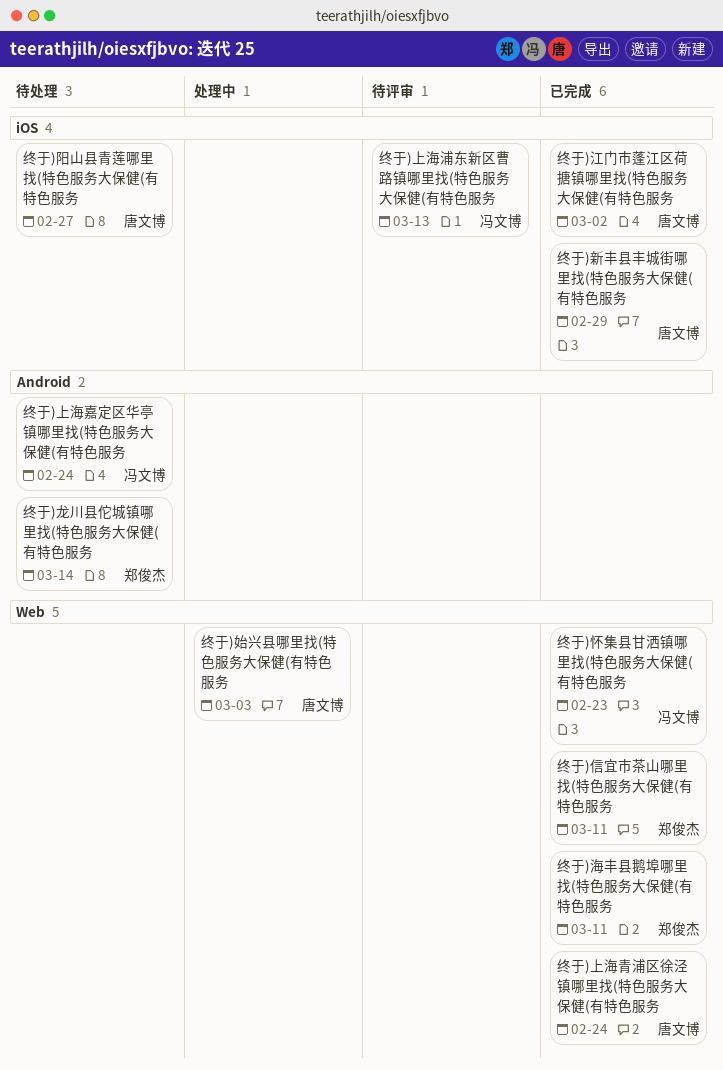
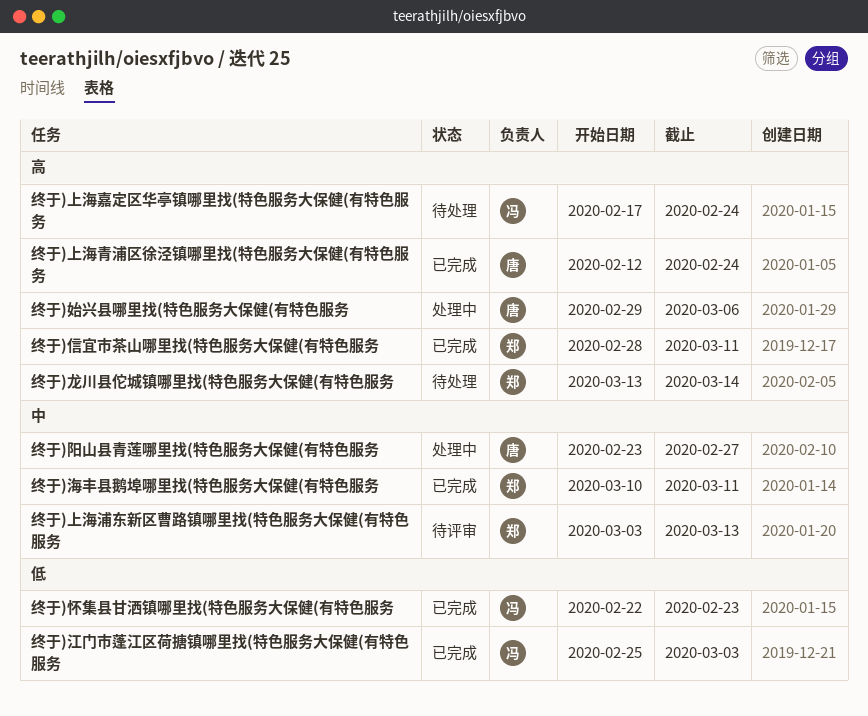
终于)上海浦东新区曹路镇哪里找(特色服务大保健(有特色服务, owner: 冯文博 -> 郑俊杰
终于)始兴县哪里找(特色服务大保健(有特色服务, due: Mar 3 -> Mar 6
终于)新丰县丰城街哪里找(特色服务大保健(有特色服务: present -> none
终于)江门市蓬江区荷搪镇哪里找(特色服务大保健(有特色服务, owner: 唐文博 -> 冯文博
终于)江门市蓬江区荷搪镇哪里找(特色服务大保健(有特色服务, due: Mar 2 -> Mar 3
终于)阳山县青莲哪里找(特色服务大保健(有特色服务, status: 待处理 -> 处理中

